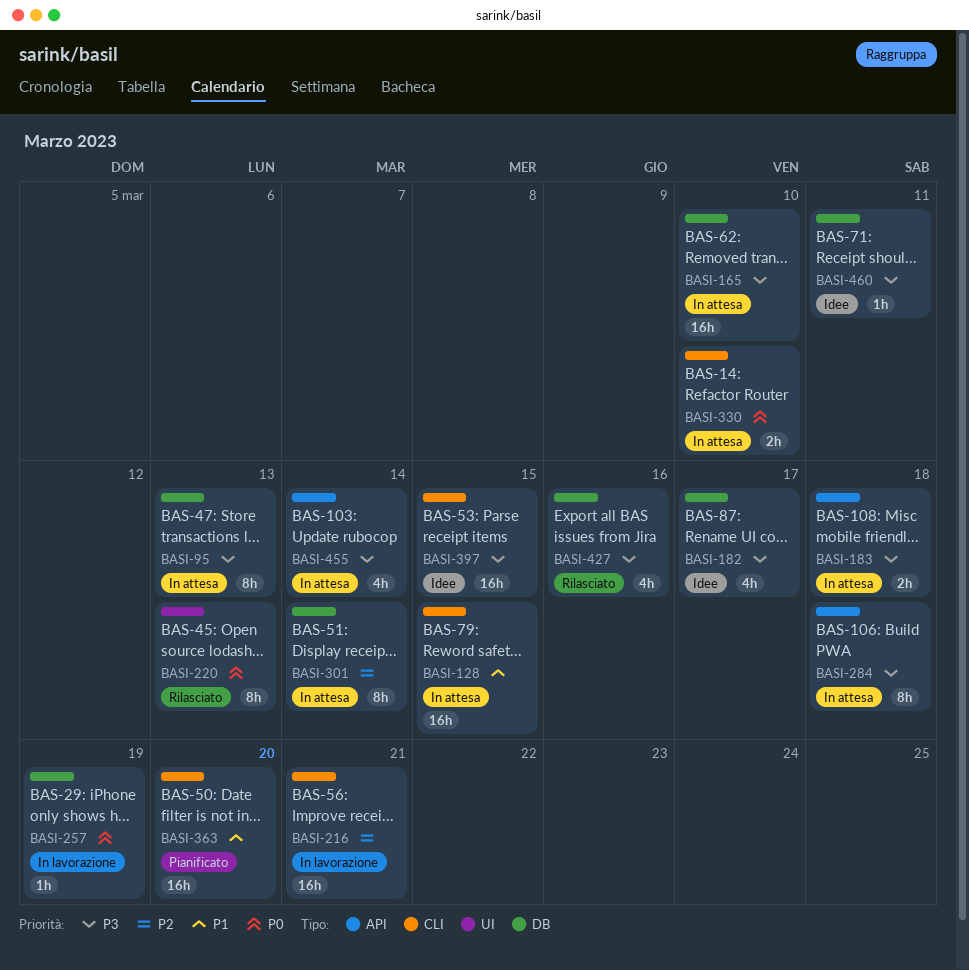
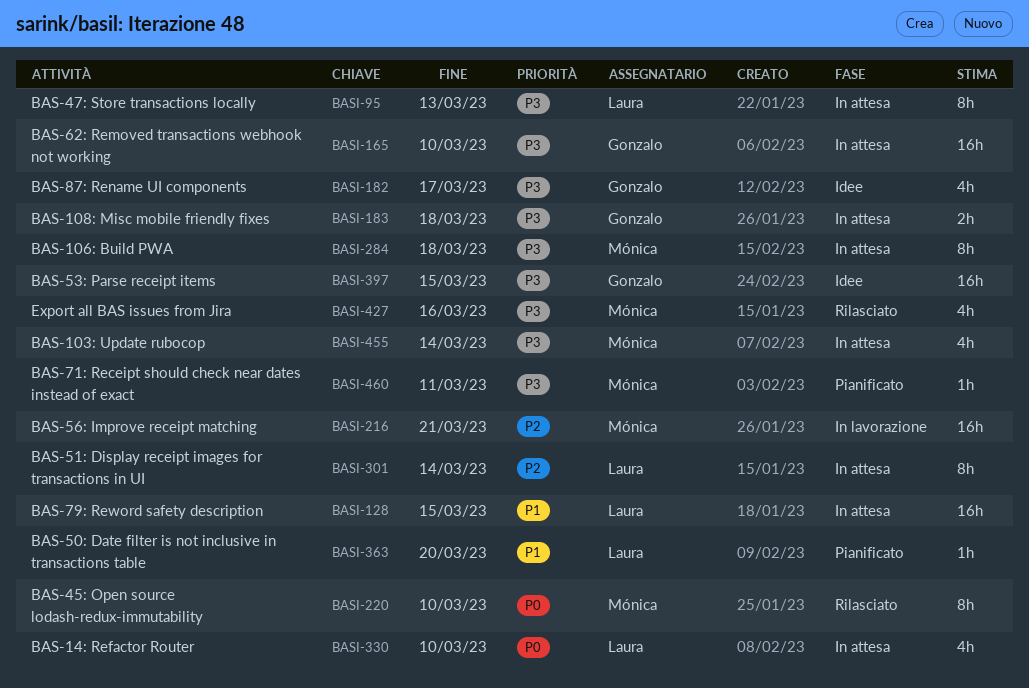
BASI-220, due: Mar 13 -> Mar 10
BASI-257: present -> none
BASI-330, estimate: 2h -> 4h
BASI-363, estimate: 16h -> 1h
BASI-460, status: Idee -> Pianificato

